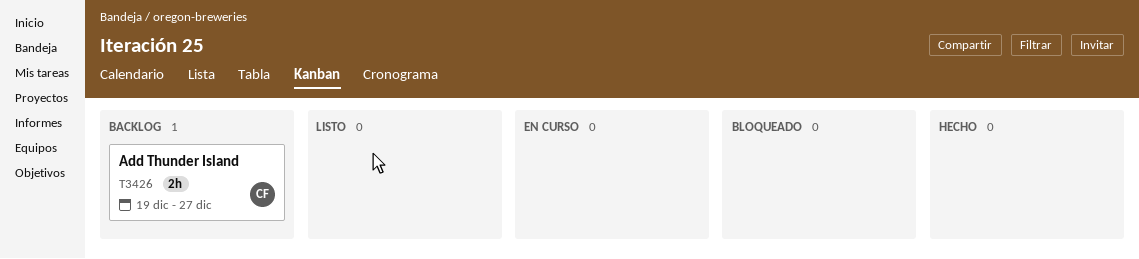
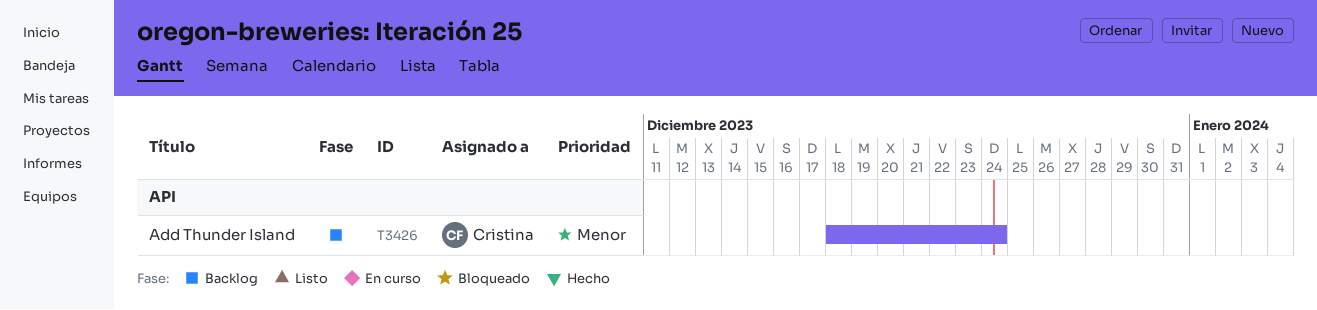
T3426, start: Dec 19 -> Dec 18
T3426, due: Dec 27 -> Dec 24

